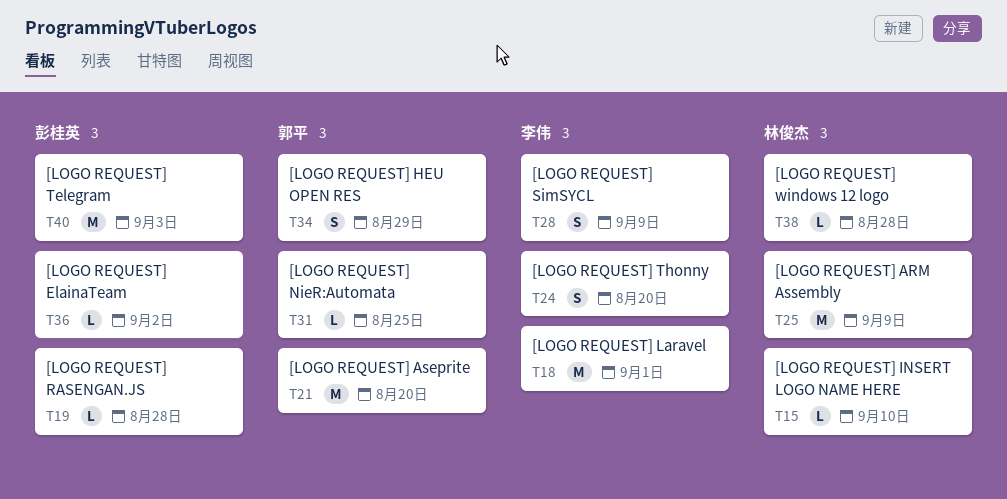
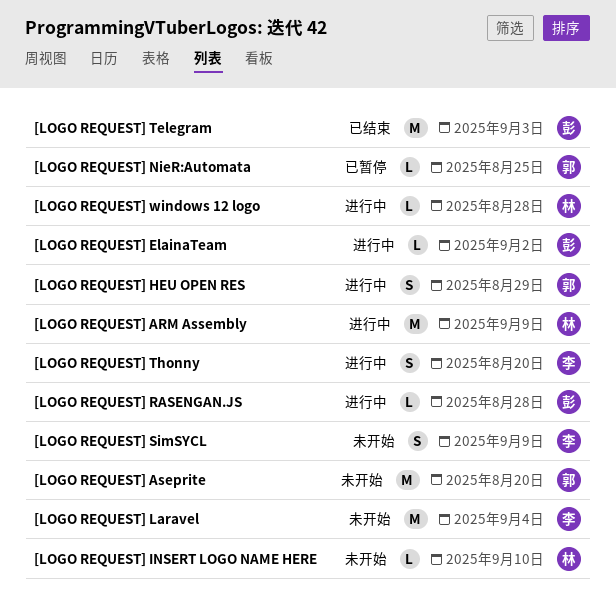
[LOGO REQUEST] Laravel, due: Sep 1 -> Sep 4

